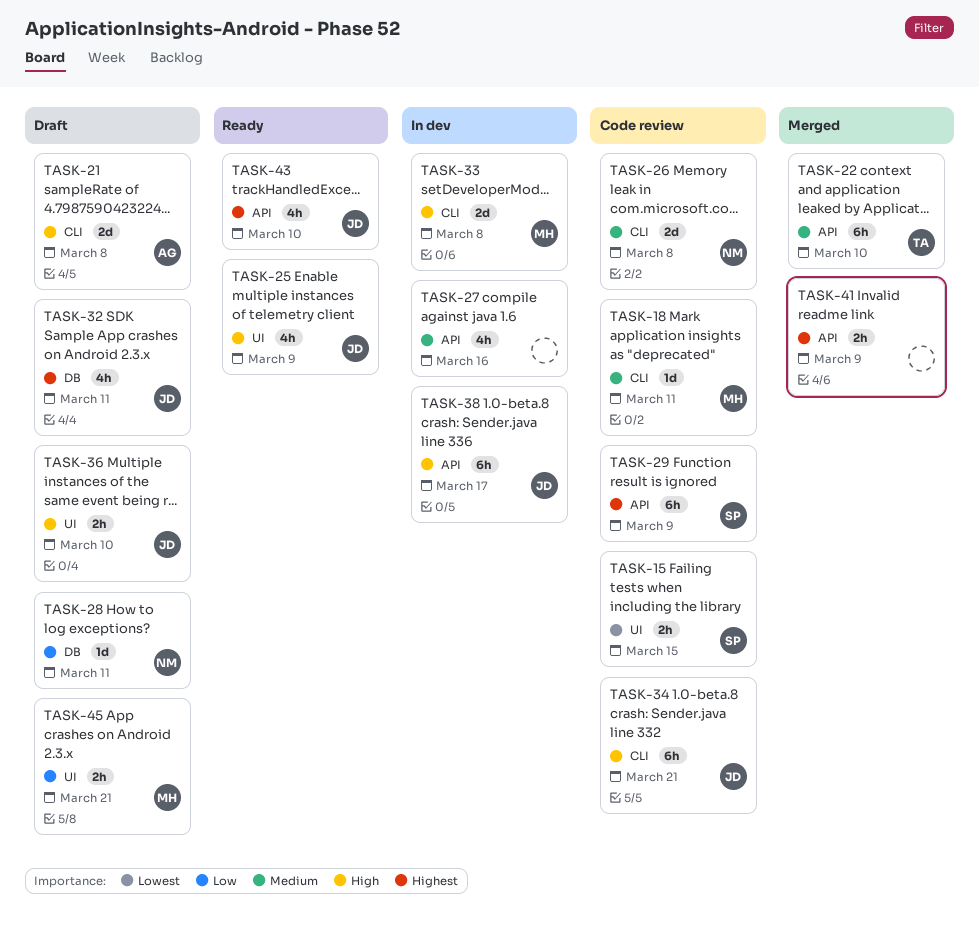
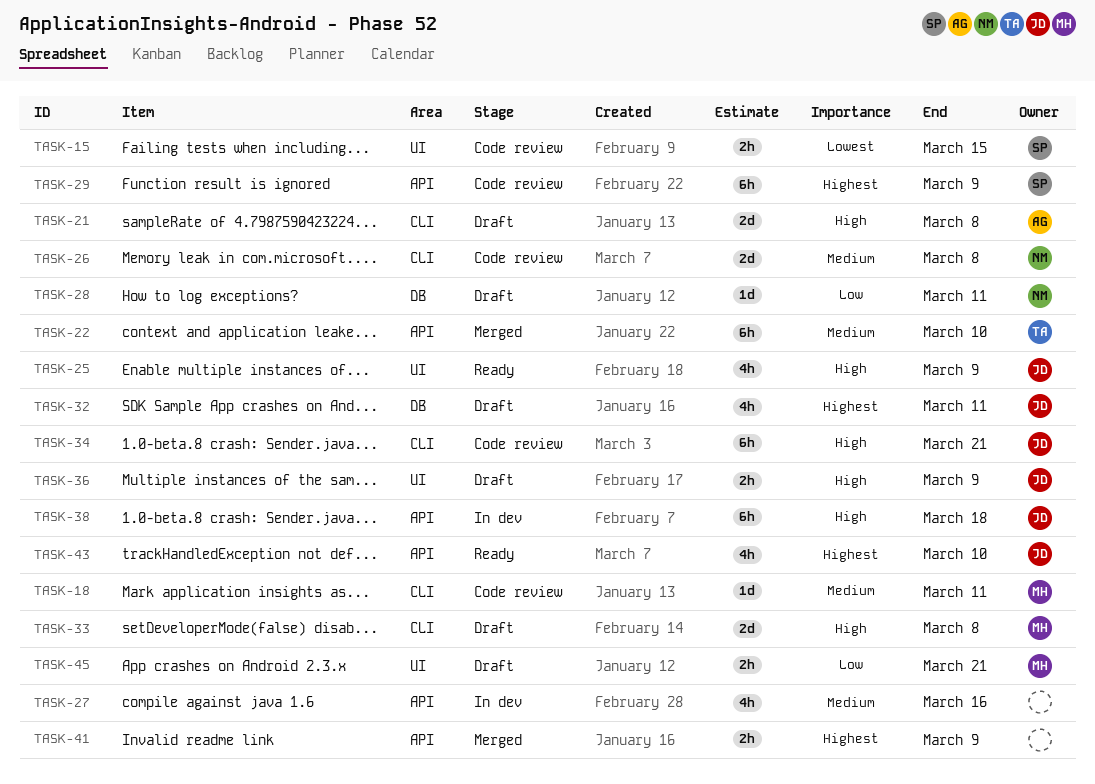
TASK-33, status: In dev -> Draft
TASK-36, due: Mar 10 -> Mar 9
TASK-38, due: Mar 17 -> Mar 18

